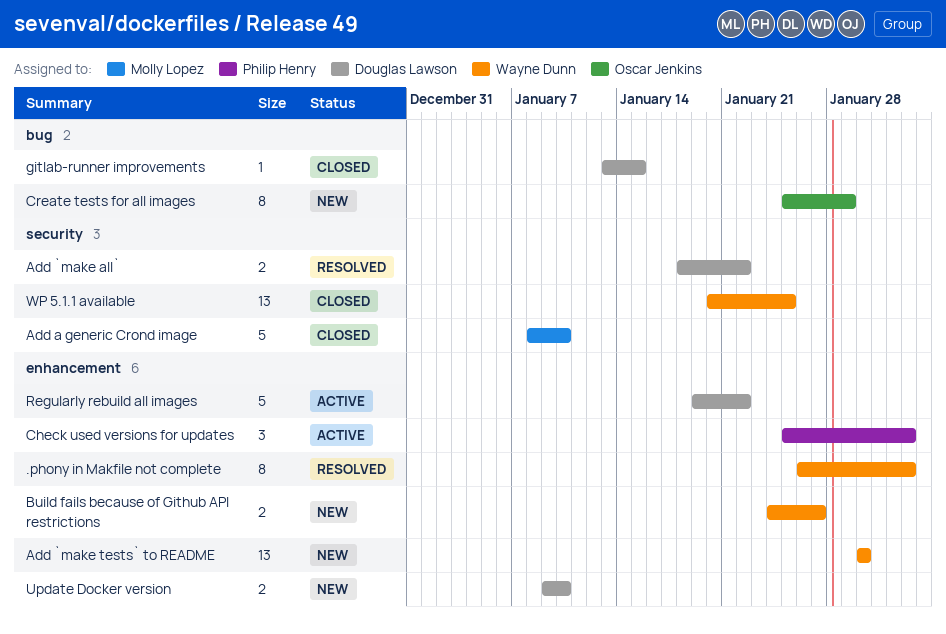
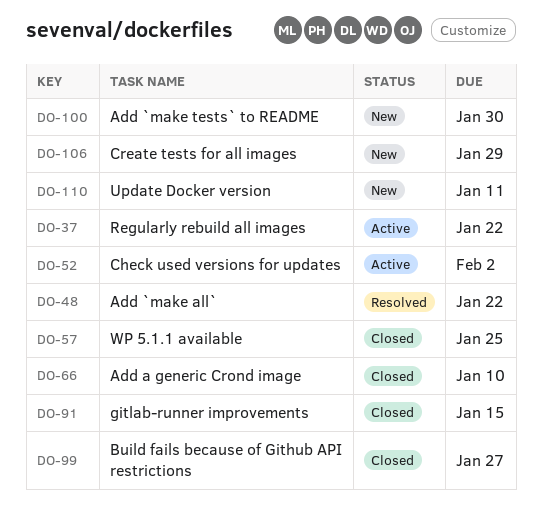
.phony in Makfile not complete: present -> none
Build fails because of Github API restrictions, status: New -> Closed
Update Docker version, due: Jan 10 -> Jan 11

